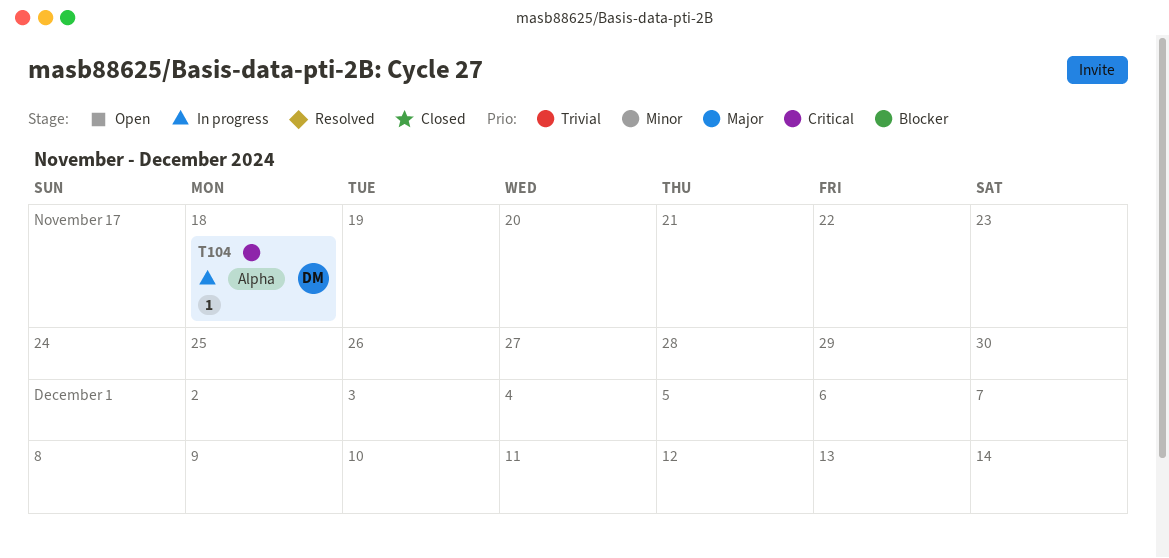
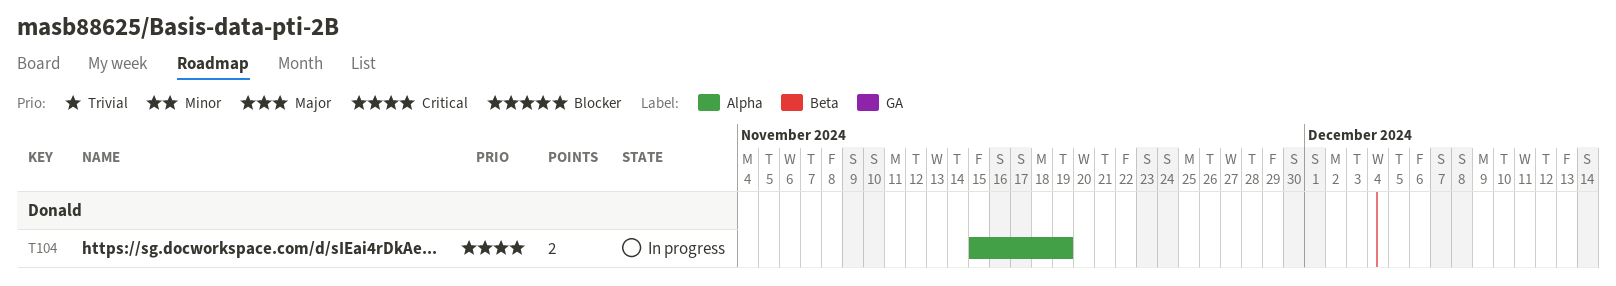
T104, estimate: 1 -> 2
T104, due: Nov 18 -> Nov 19

